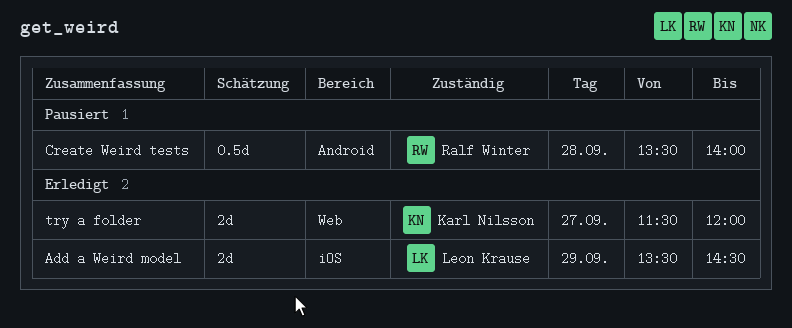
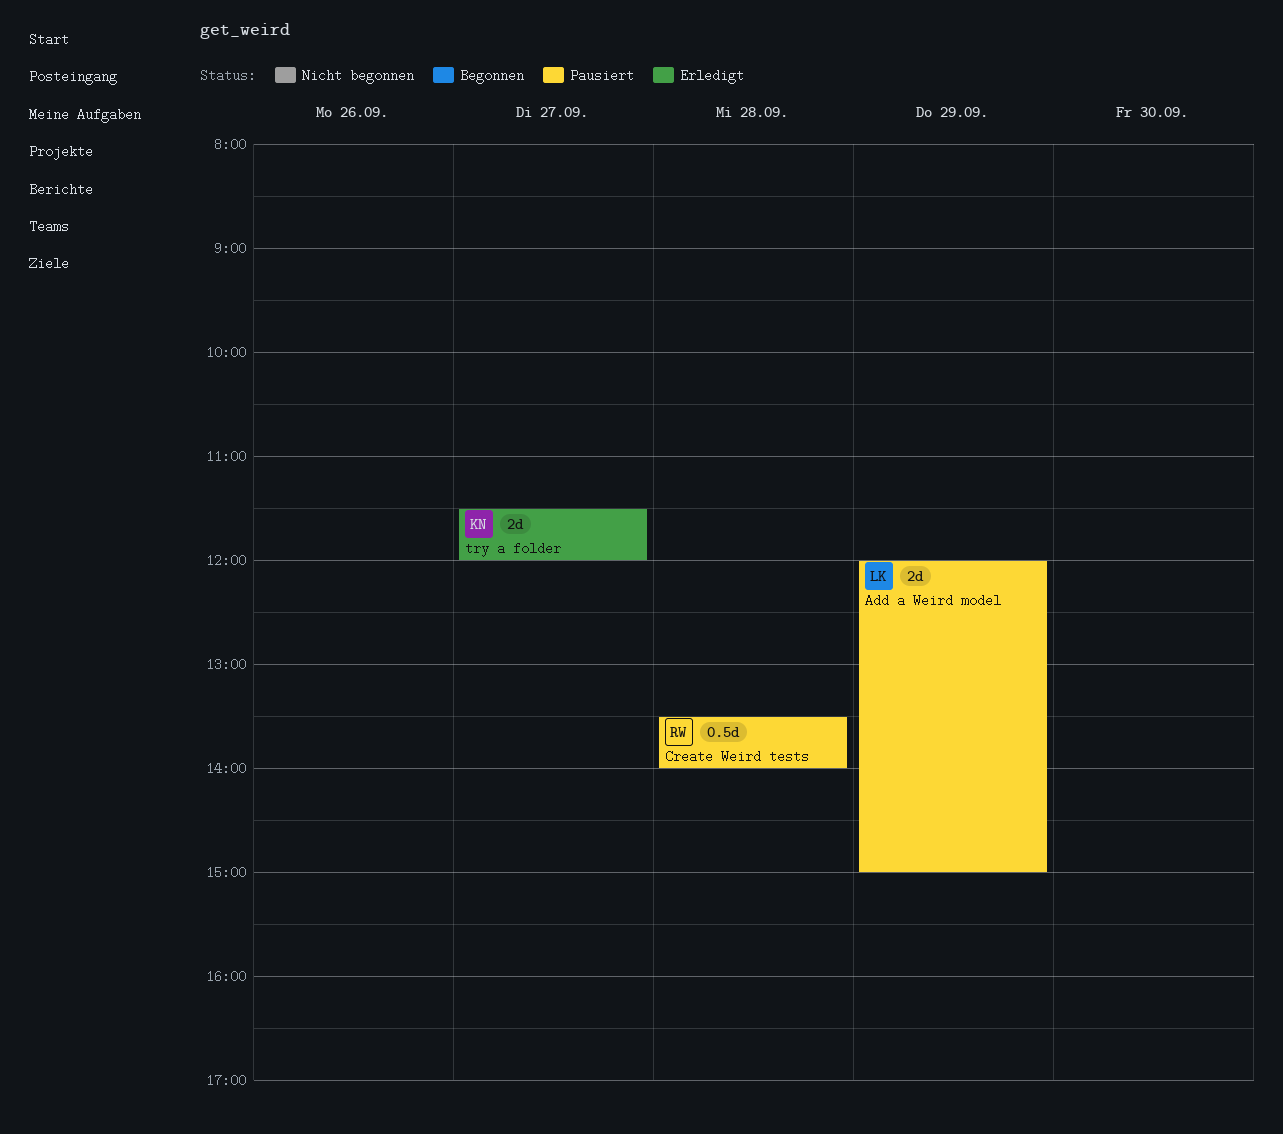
Add a Weird model, status: Erledigt -> Pausiert
Add a Weird model, begins: 13:30 -> 12:00
Add a Weird model, ends: 14:30 -> 15:00

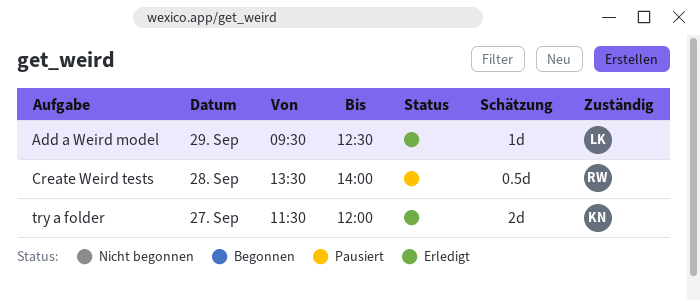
Add a Weird model, status: Pausiert -> Erledigt
Add a Weird model, estimate: 2d -> 1d
Add a Weird model, begins: 12:00 -> 09:30
Add a Weird model, ends: 15:00 -> 12:30

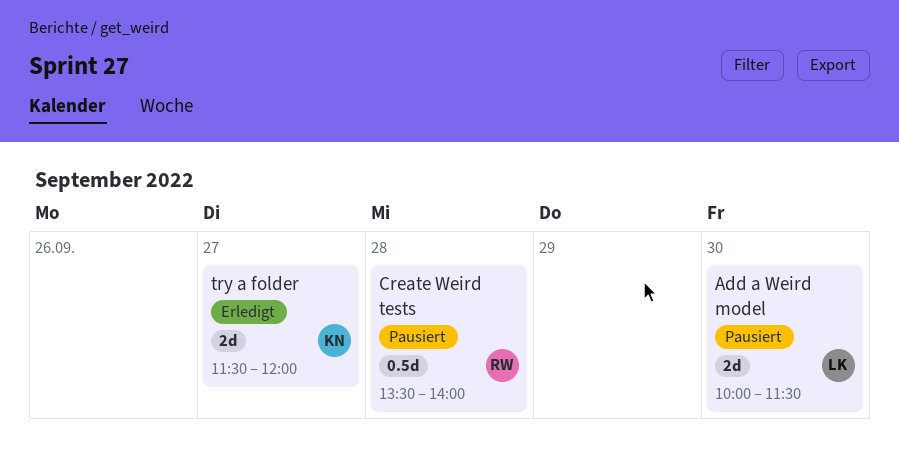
Add a Weird model, status: Erledigt -> Pausiert
Add a Weird model, estimate: 1d -> 2d
Add a Weird model, day: Sep 29 -> Sep 30
Add a Weird model, begins: 09:30 -> 10:00
Add a Weird model, ends: 12:30 -> 11:30

